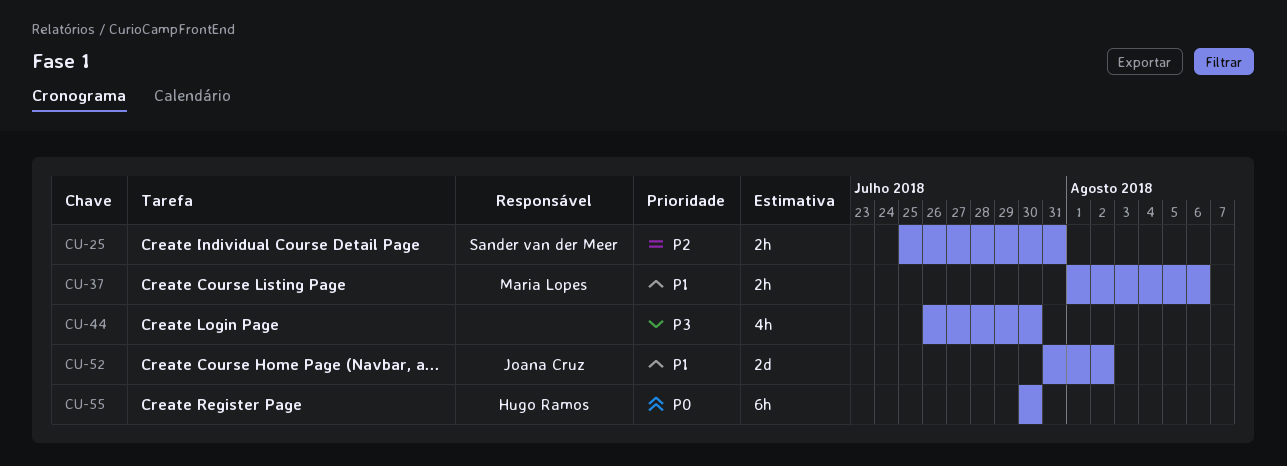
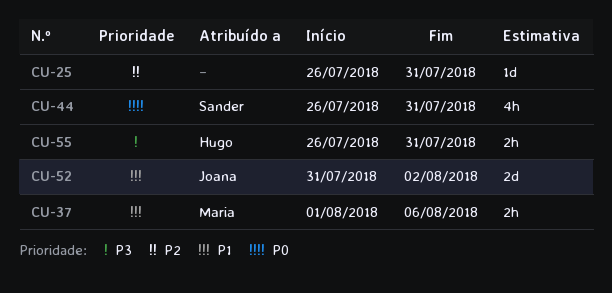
CU-25, owner: Sander van der Meer -> none
CU-25, estimate: 2h -> 1d
CU-25, start: Jul 25 -> Jul 26
CU-44, owner: none -> Sander van der Meer
CU-44, priority: P3 -> P0
CU-44, due: Jul 30 -> Jul 31
CU-55, priority: P0 -> P3
CU-55, estimate: 6h -> 2h
CU-55, start: Jul 30 -> Jul 26
CU-55, due: Jul 30 -> Jul 31

